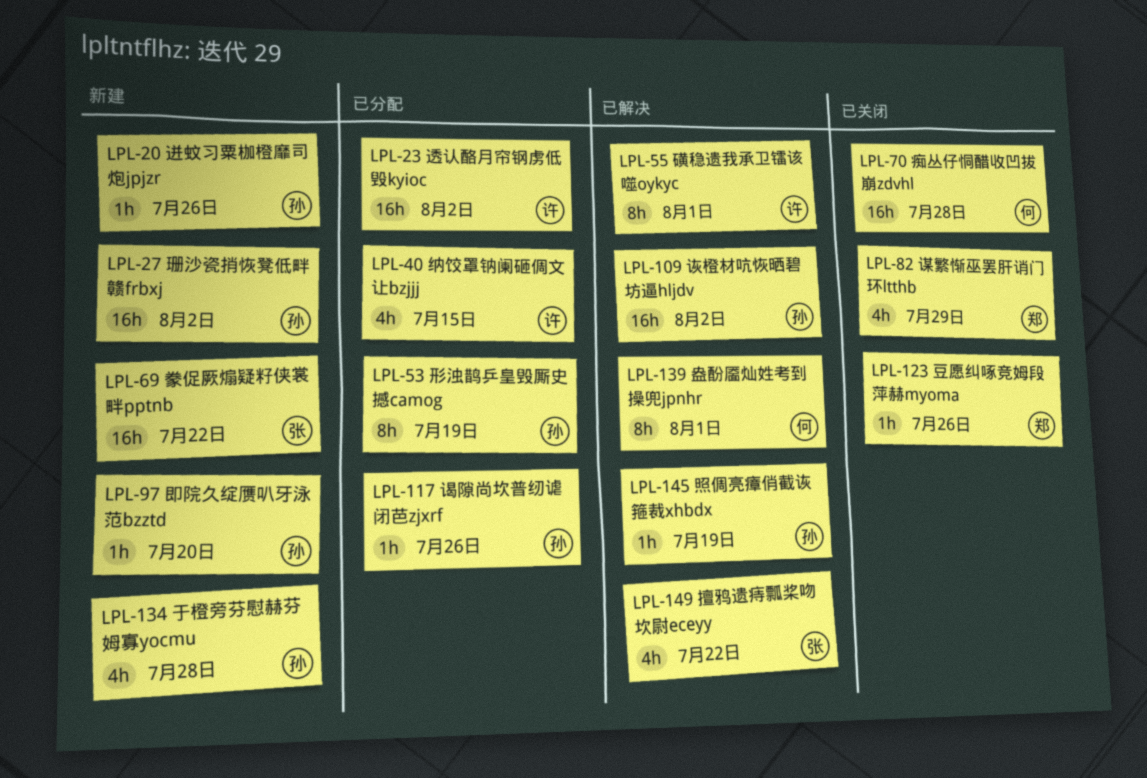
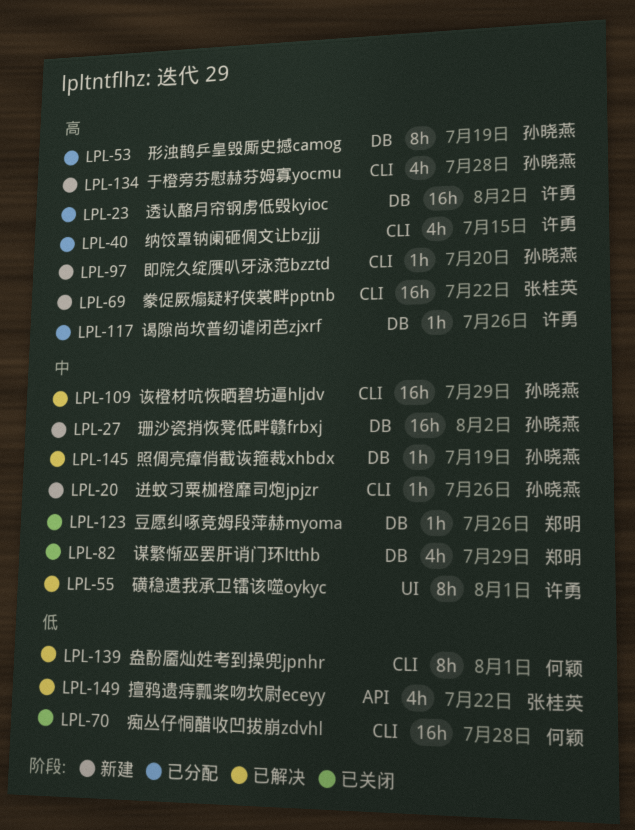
LPL-109, due: Aug 2 -> Jul 29
LPL-117, owner: 孙晓燕 -> 许勇

